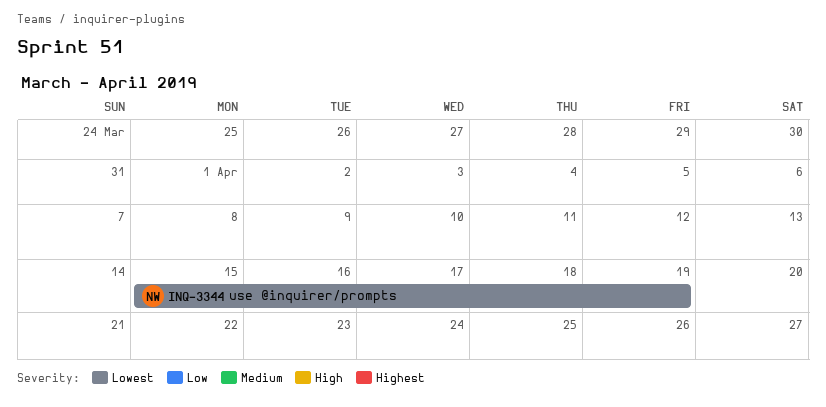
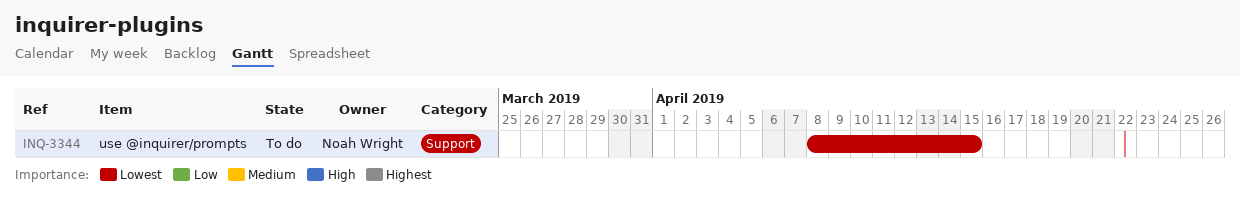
INQ-3344, start: Apr 15 -> Apr 8
INQ-3344, due: Apr 19 -> Apr 15

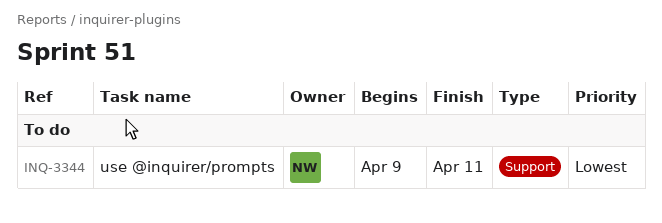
INQ-3344, start: Apr 8 -> Apr 9
INQ-3344, due: Apr 15 -> Apr 11

